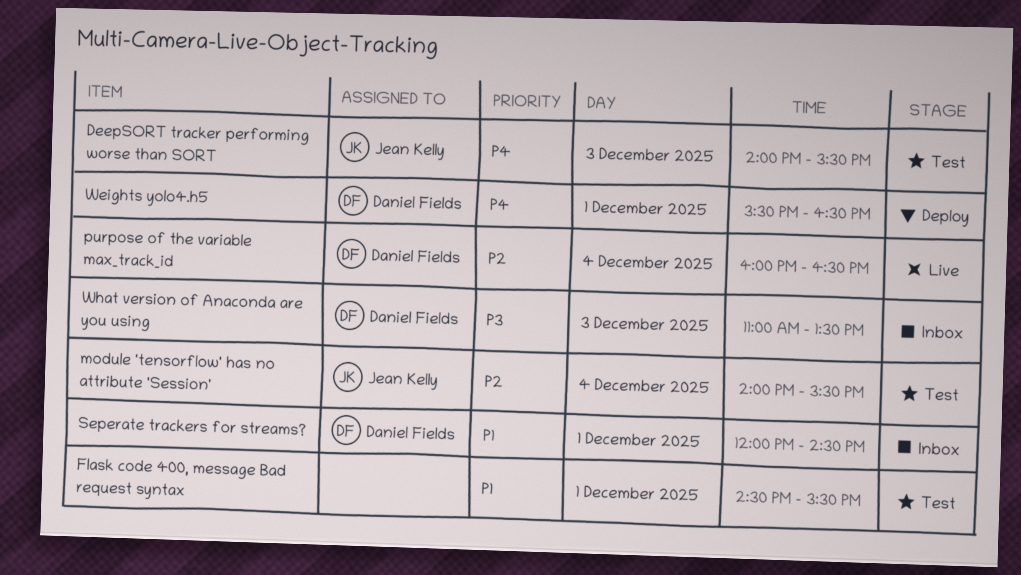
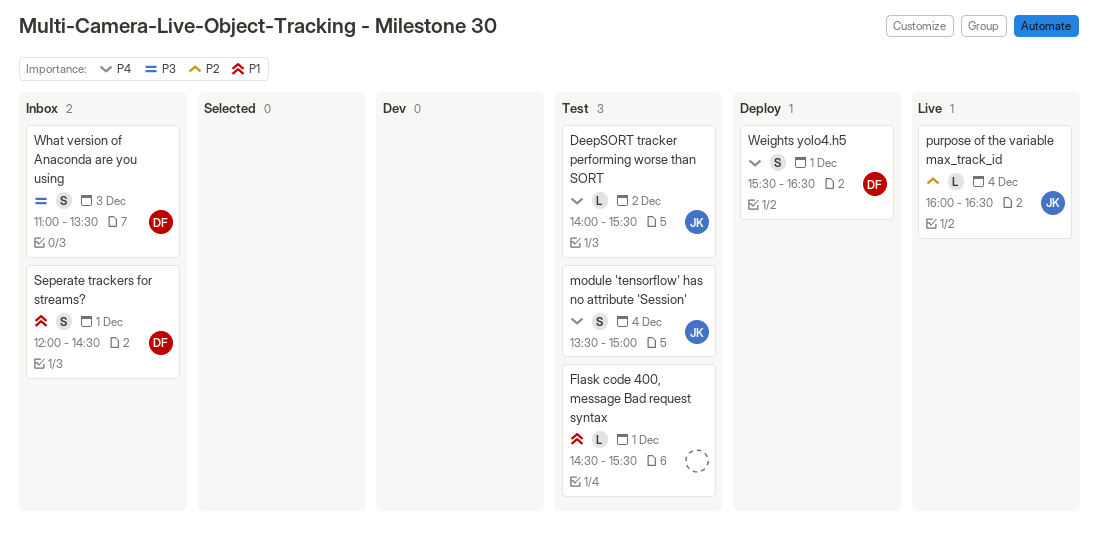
DeepSORT tracker performing worse than SORT, day: Dec 3 -> Dec 2
module 'tensorflow' has no attribute 'Session', priority: P2 -> P4
module 'tensorflow' has no attribute 'Session', begins: 14:00 -> 13:30
module 'tensorflow' has no attribute 'Session', ends: 15:30 -> 15:00
purpose of the variable max_track_id, owner: Daniel Fields -> Jean Kelly

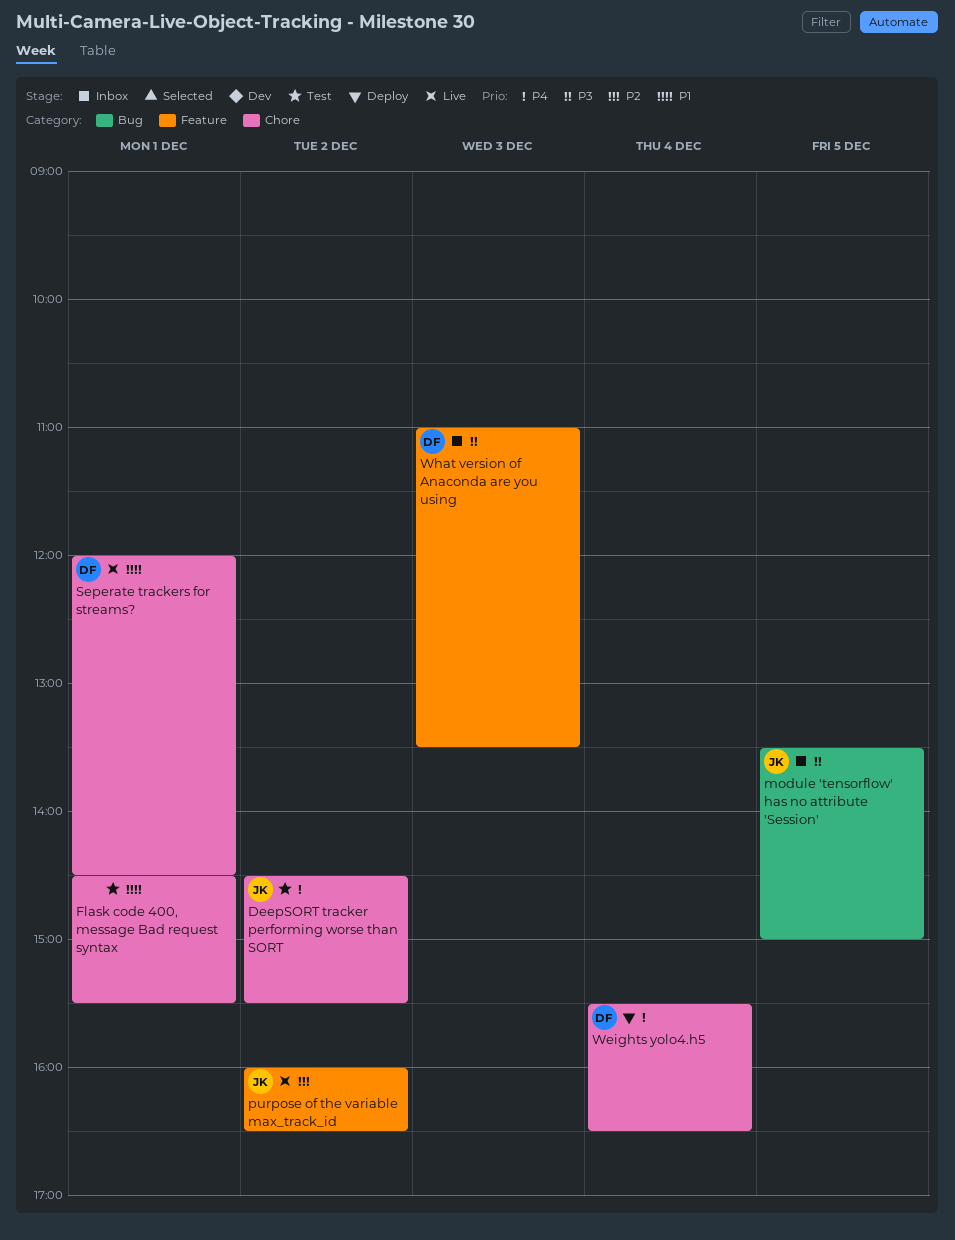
DeepSORT tracker performing worse than SORT, begins: 14:00 -> 14:30
module 'tensorflow' has no attribute 'Session', status: Test -> Inbox
module 'tensorflow' has no attribute 'Session', priority: P4 -> P3
module 'tensorflow' has no attribute 'Session', day: Dec 4 -> Dec 5
purpose of the variable max_track_id, day: Dec 4 -> Dec 2
Seperate trackers for streams?, status: Inbox -> Live
Weights yolo4.h5, day: Dec 1 -> Dec 4

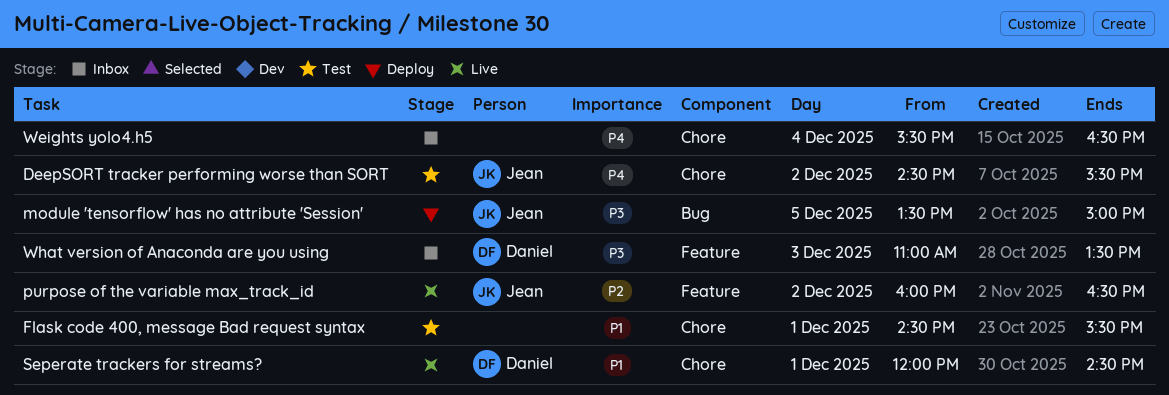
module 'tensorflow' has no attribute 'Session', status: Inbox -> Deploy
Weights yolo4.h5, status: Deploy -> Inbox
Weights yolo4.h5, owner: Daniel -> none

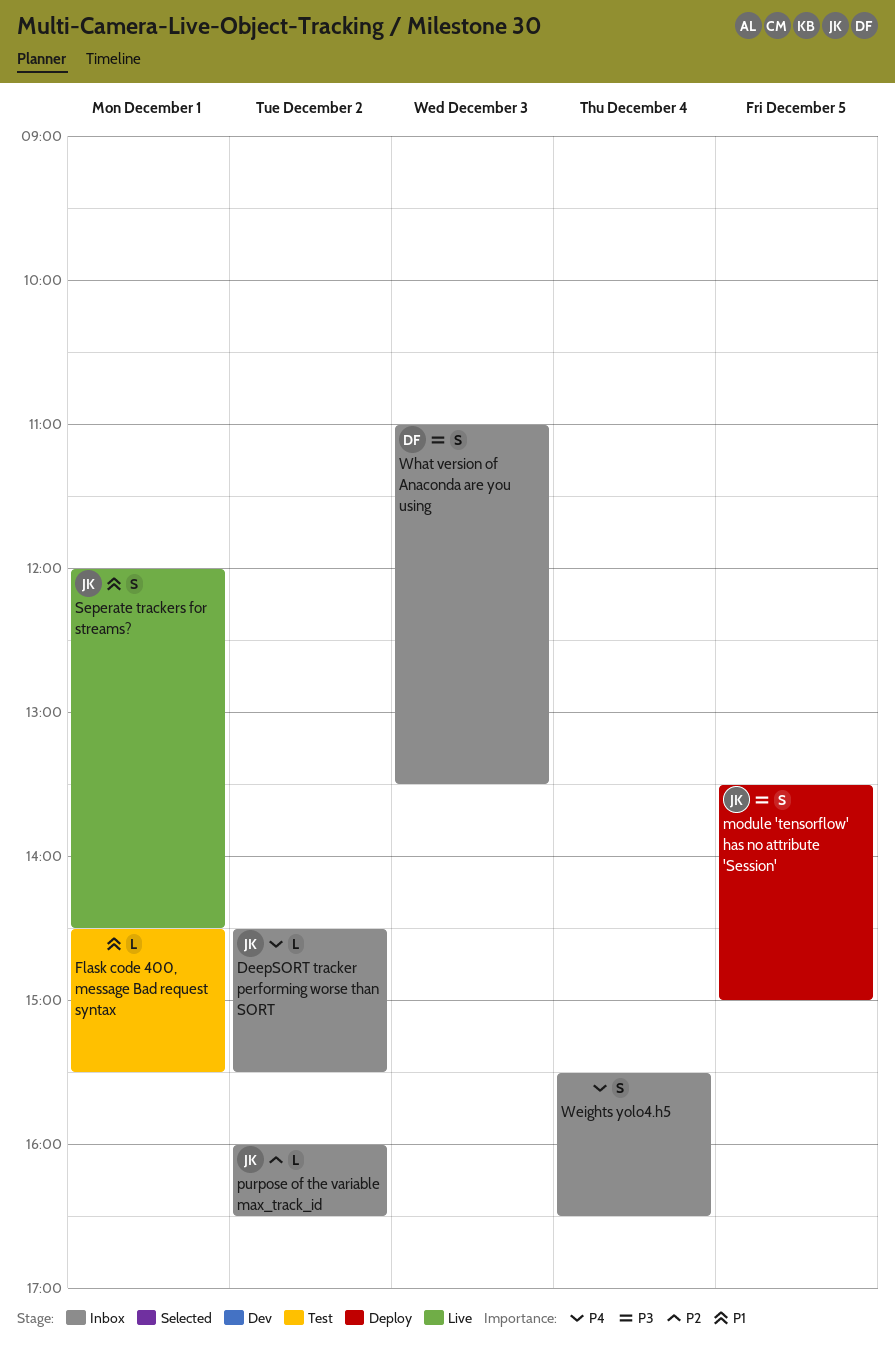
DeepSORT tracker performing worse than SORT, status: Test -> Inbox
purpose of the variable max_track_id, status: Live -> Inbox
Seperate trackers for streams?, owner: Daniel -> Jean

